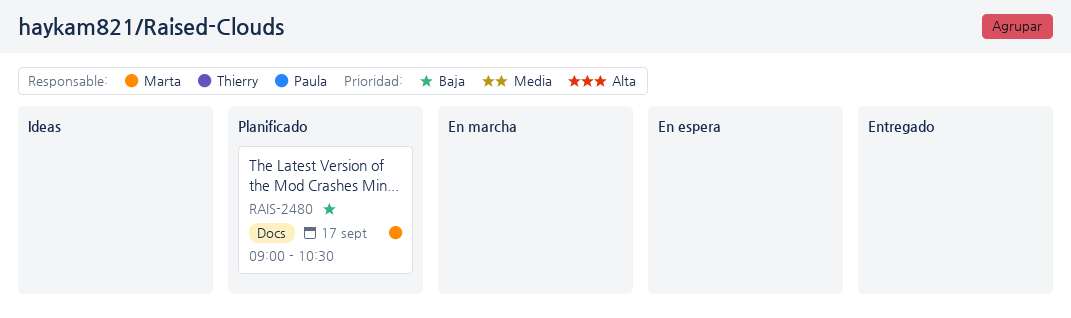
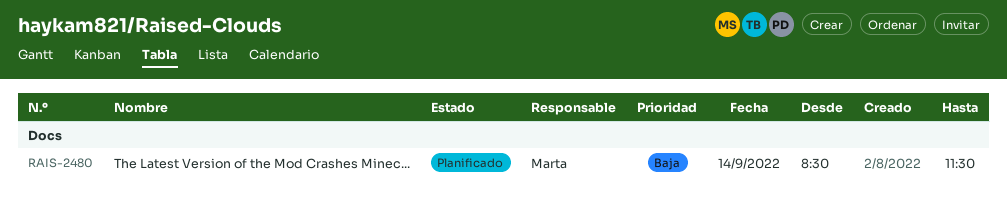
RAIS-2480, day: Sep 17 -> Sep 14
RAIS-2480, begins: 09:00 -> 08:30
RAIS-2480, ends: 10:30 -> 11:30

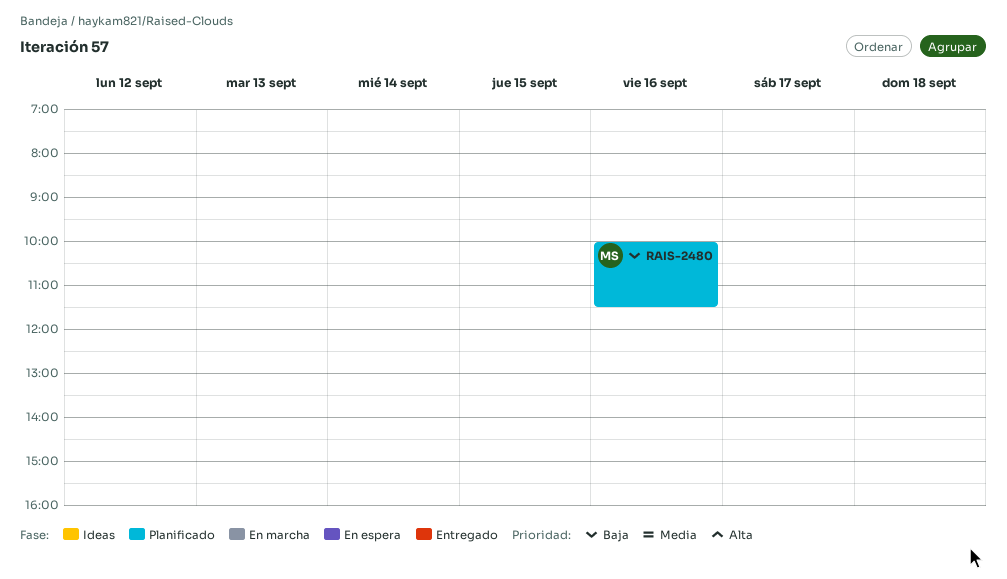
RAIS-2480, day: Sep 14 -> Sep 16
RAIS-2480, begins: 08:30 -> 10:00

